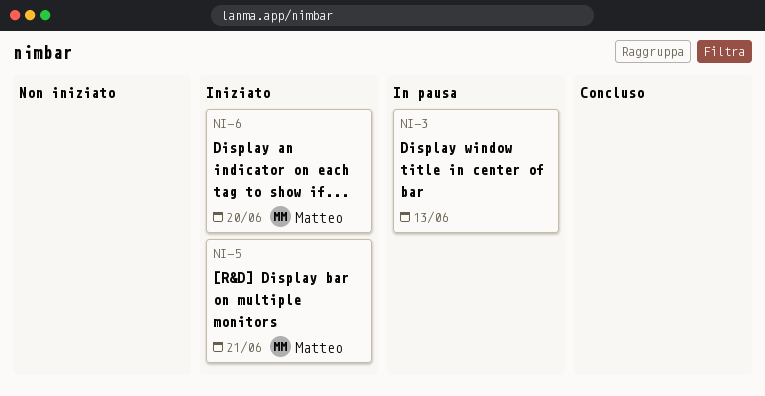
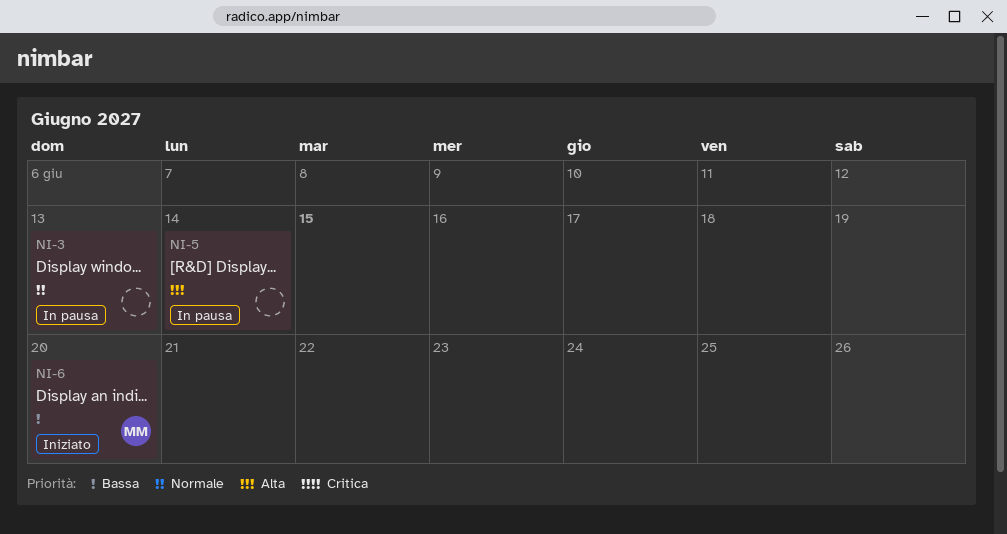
NI-5, status: Iniziato -> In pausa
NI-5, owner: Matteo -> none
NI-5, due: Jun 21 -> Jun 14

